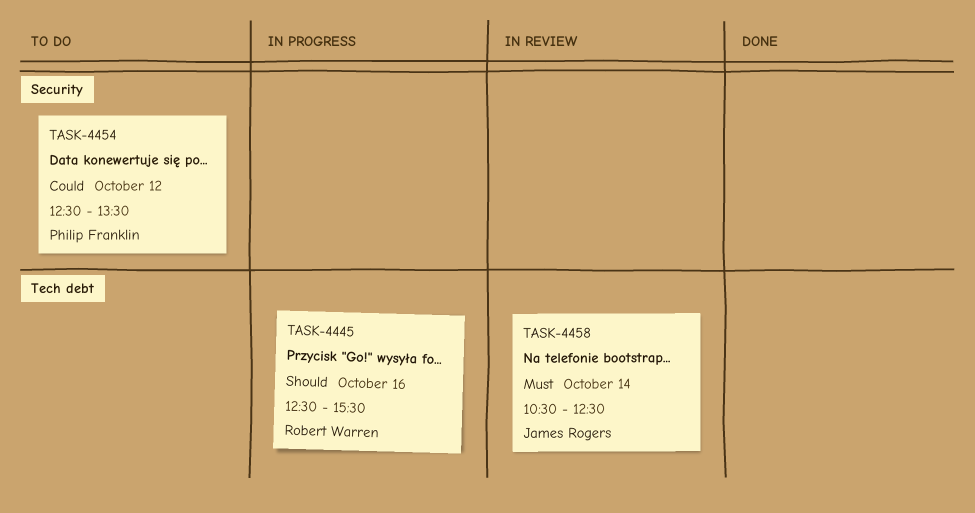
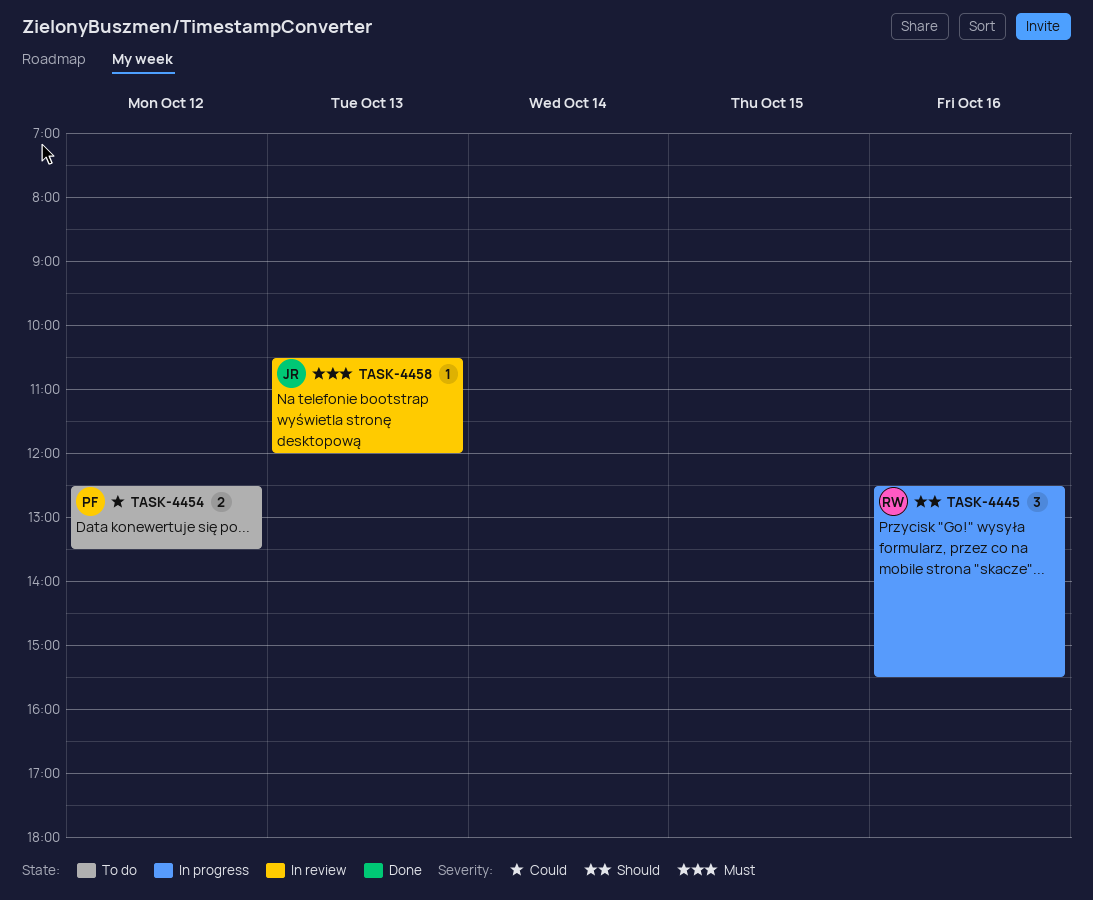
TASK-4458, day: Oct 14 -> Oct 13
TASK-4458, ends: 12:30 -> 12:00

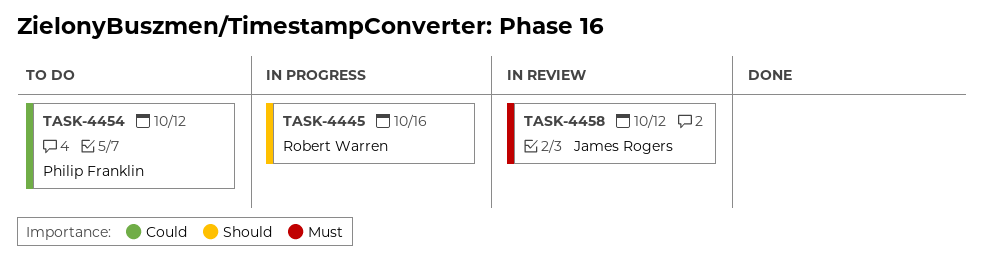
TASK-4458, day: Oct 13 -> Oct 12

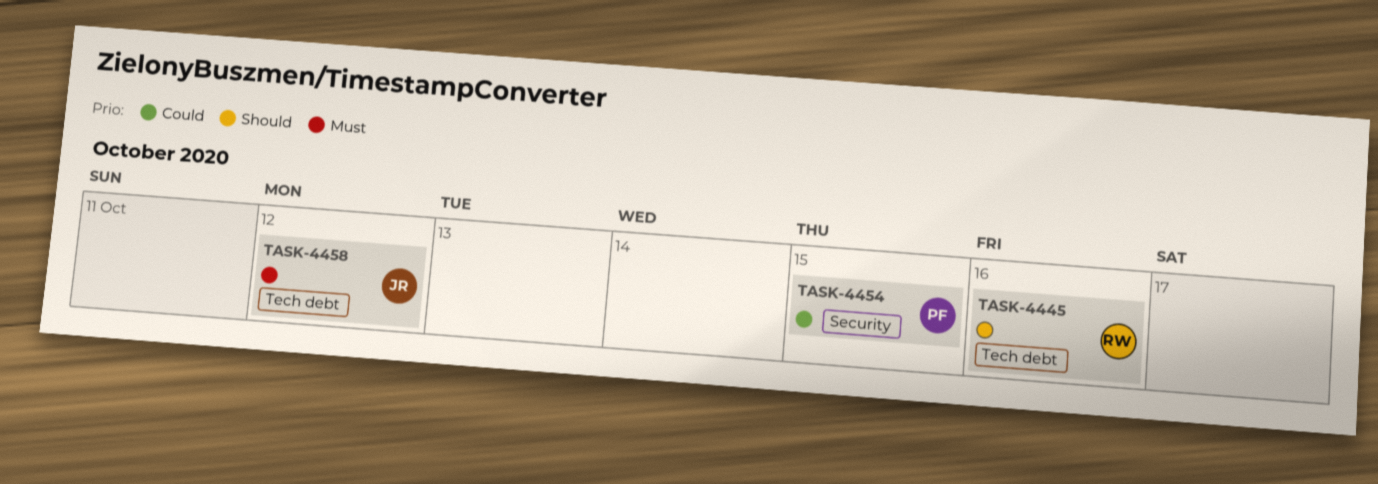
TASK-4454, day: Oct 12 -> Oct 15

